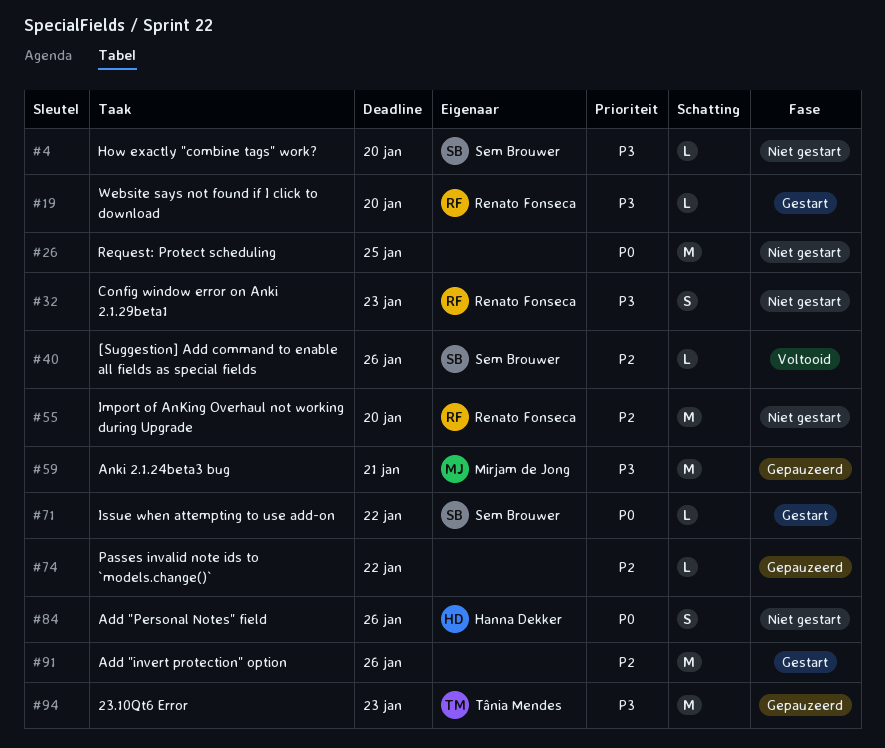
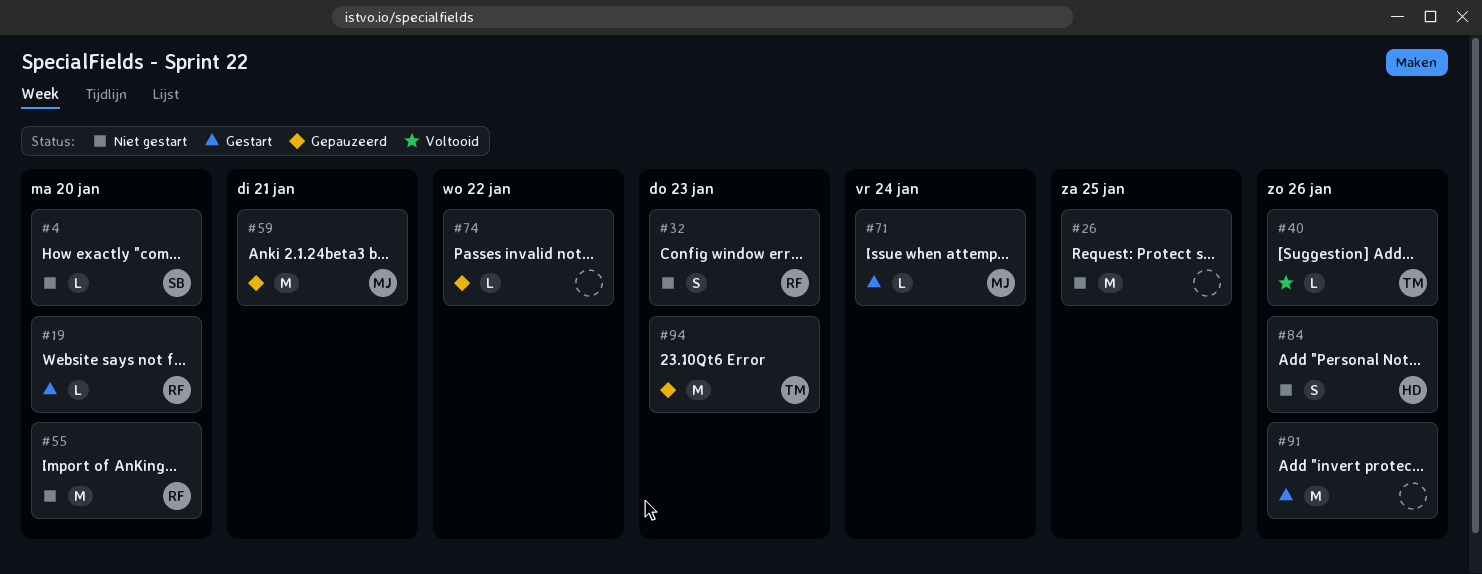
#40, owner: Sem Brouwer -> Tânia Mendes
#71, owner: Sem Brouwer -> Mirjam de Jong
#71, due: Jan 22 -> Jan 24

